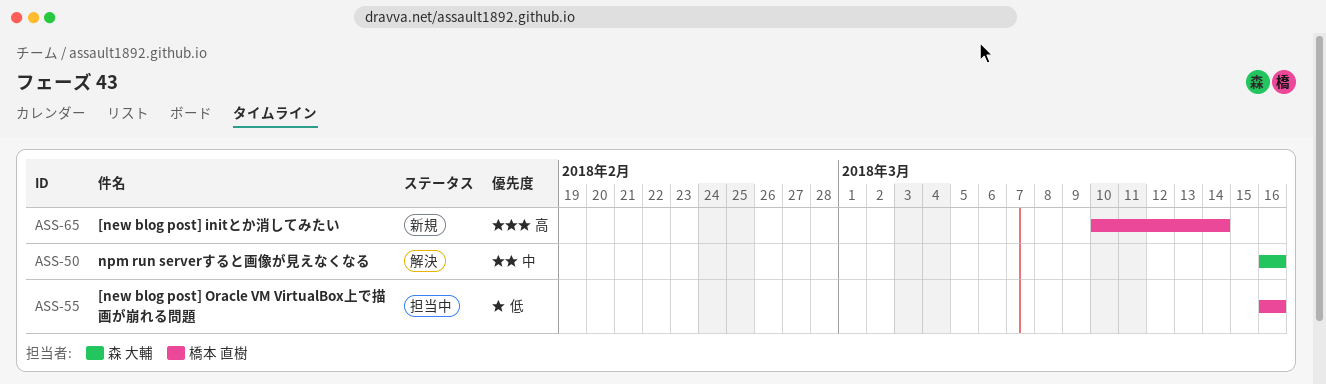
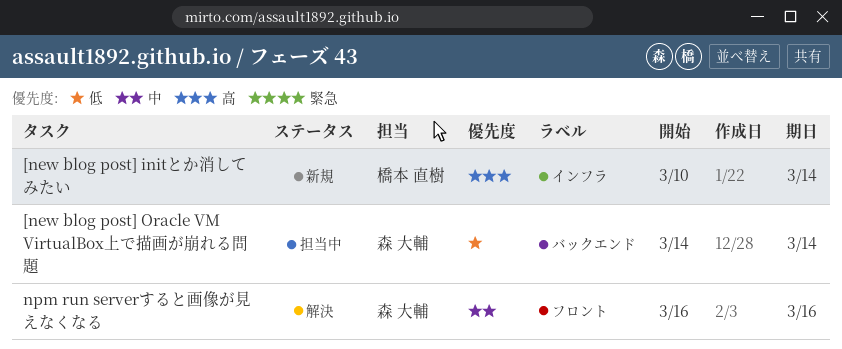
[new blog post] Oracle VM VirtualBox上で描画が崩れる問題, owner: 橋本 直樹 -> 森 大輔
[new blog post] Oracle VM VirtualBox上で描画が崩れる問題, start: Mar 16 -> Mar 14
[new blog post] Oracle VM VirtualBox上で描画が崩れる問題, due: Mar 16 -> Mar 14

